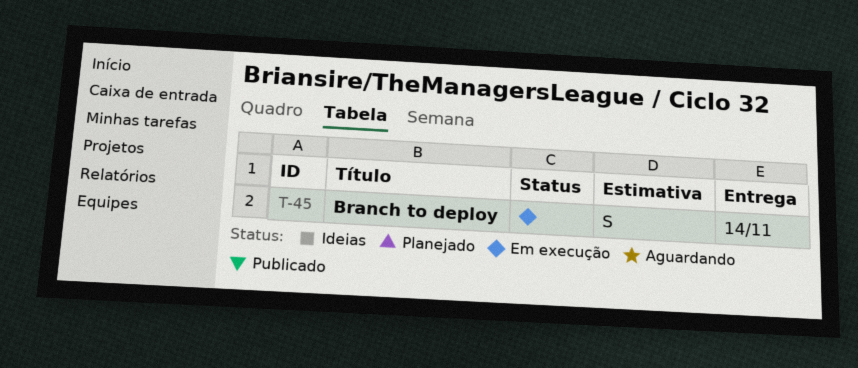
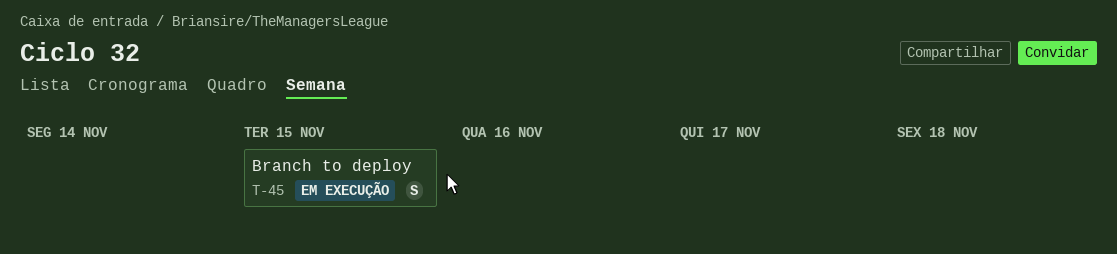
T-45, due: Nov 14 -> Nov 15

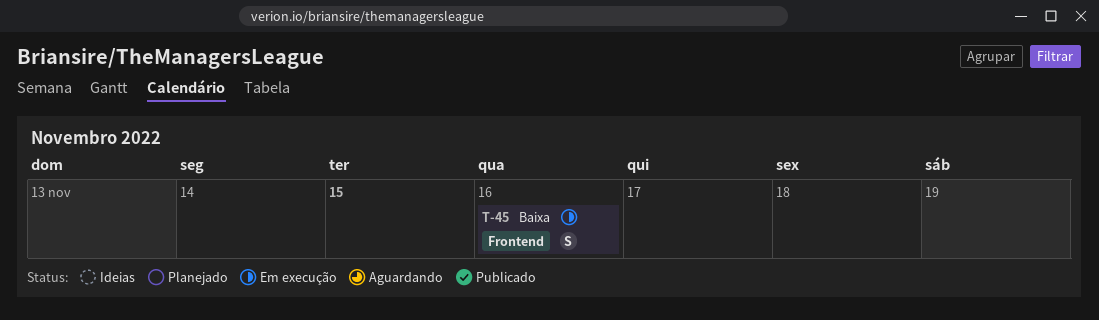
T-45, due: Nov 15 -> Nov 16

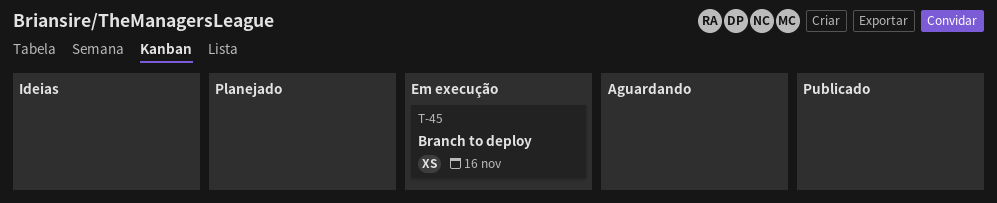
T-45, estimate: S -> XS

